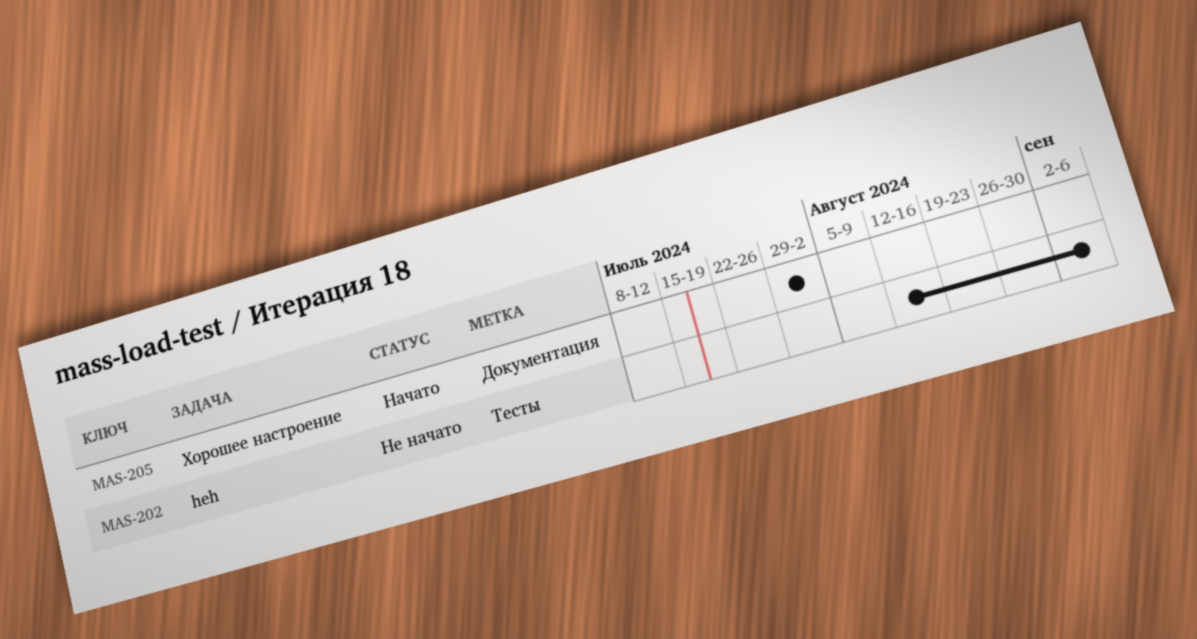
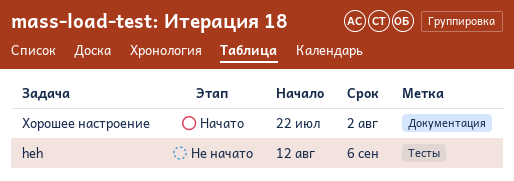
Хорошее настроение, start: Jul 29 -> Jul 22

